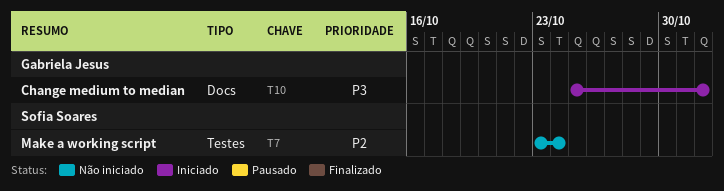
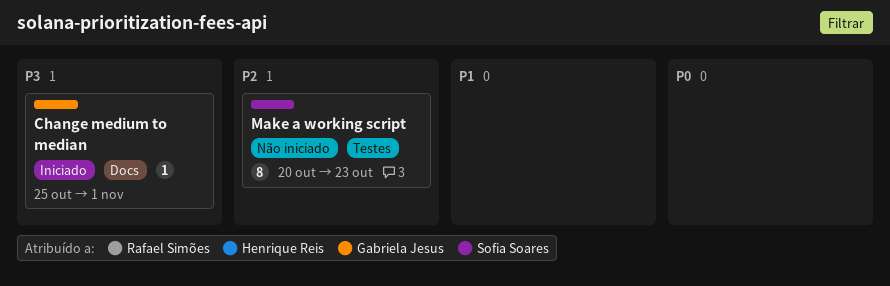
Make a working script, start: Oct 23 -> Oct 20
Make a working script, due: Oct 24 -> Oct 23

